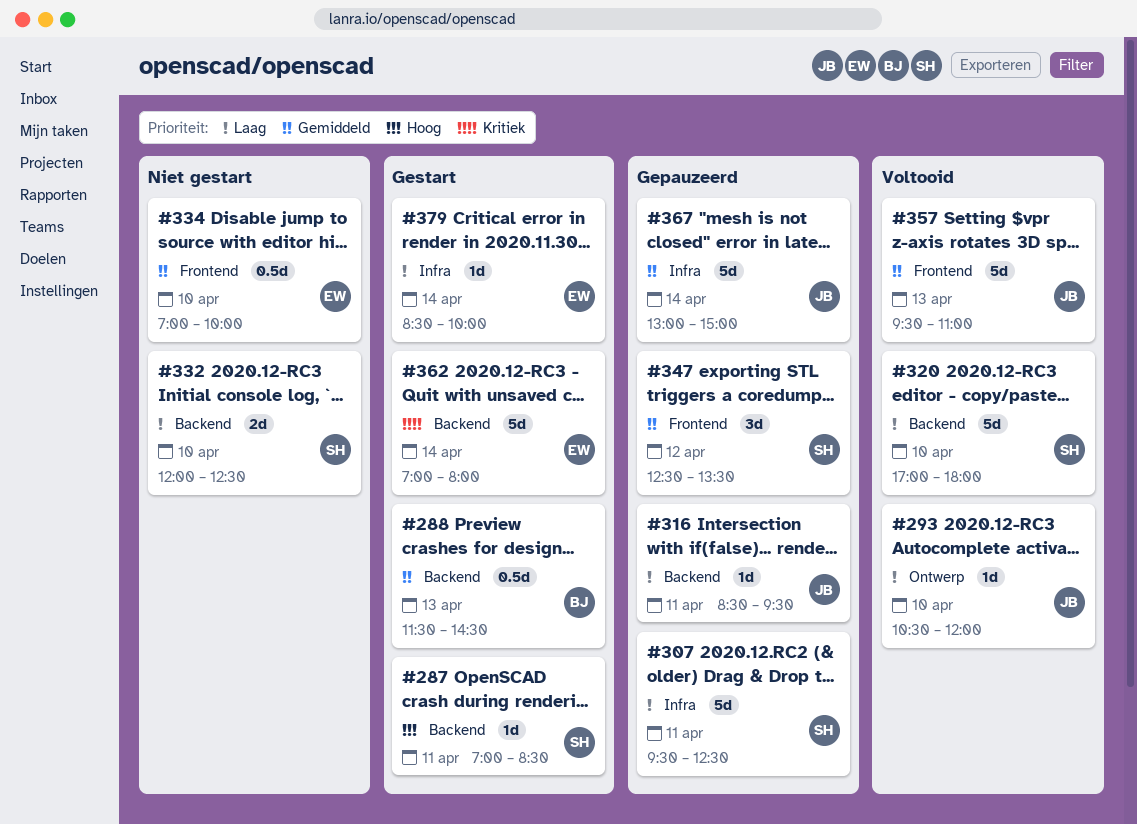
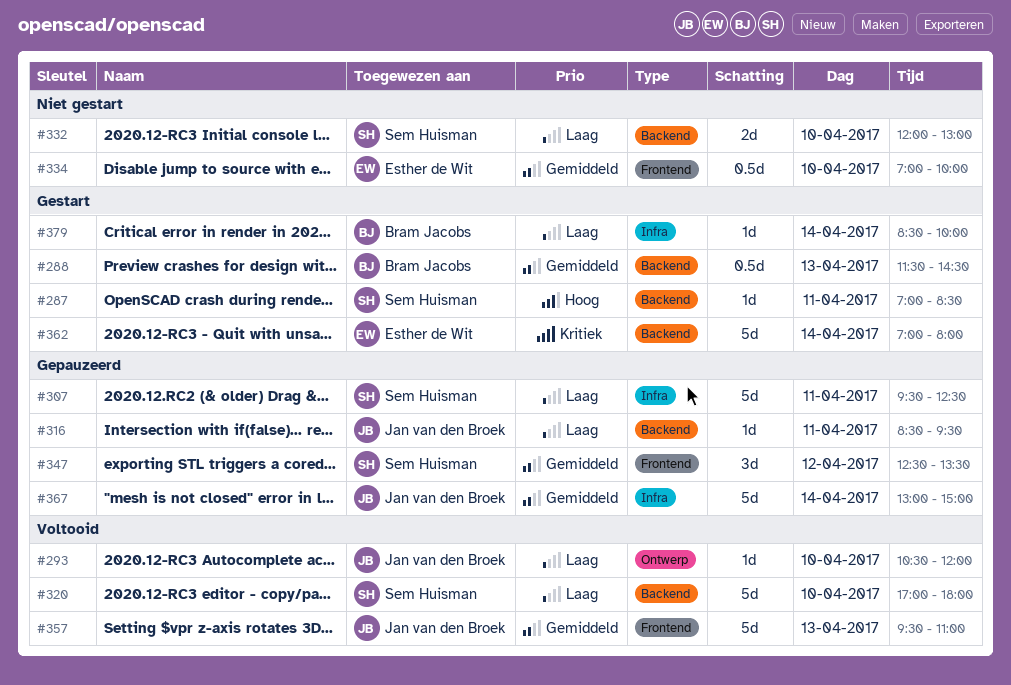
#332, ends: 12:30 -> 13:00
#379, owner: Esther de Wit -> Bram Jacobs

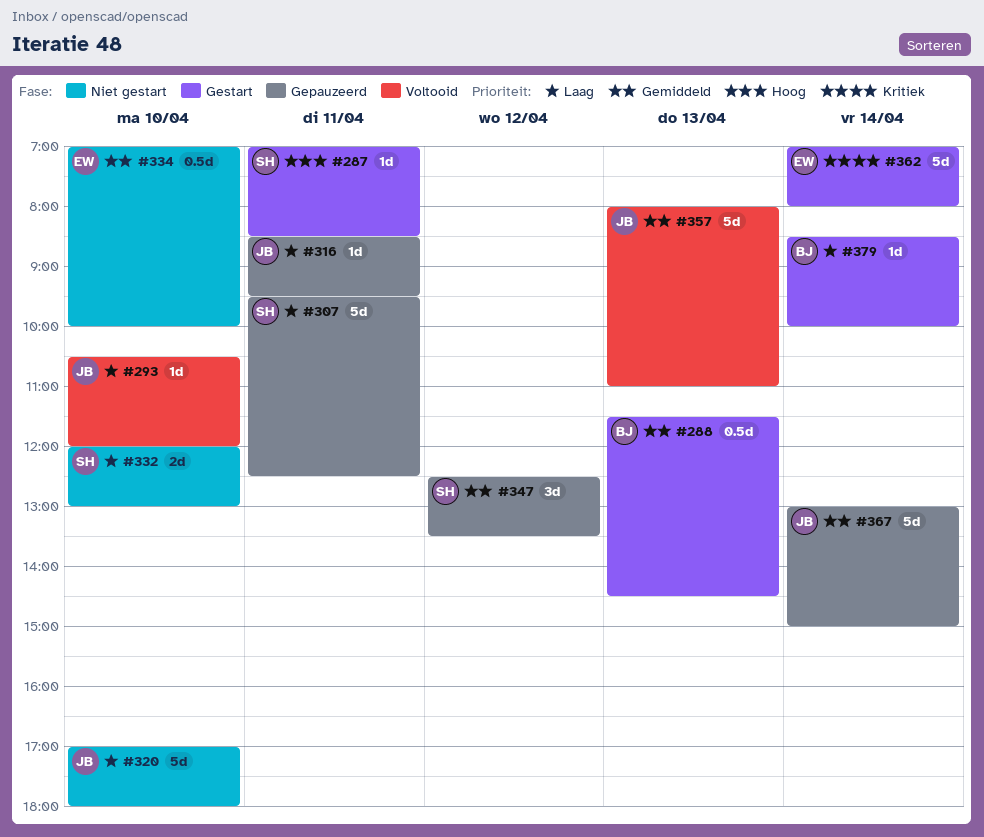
#320, status: Voltooid -> Niet gestart
#320, owner: Sem Huisman -> Jan van den Broek
#357, begins: 09:30 -> 08:00

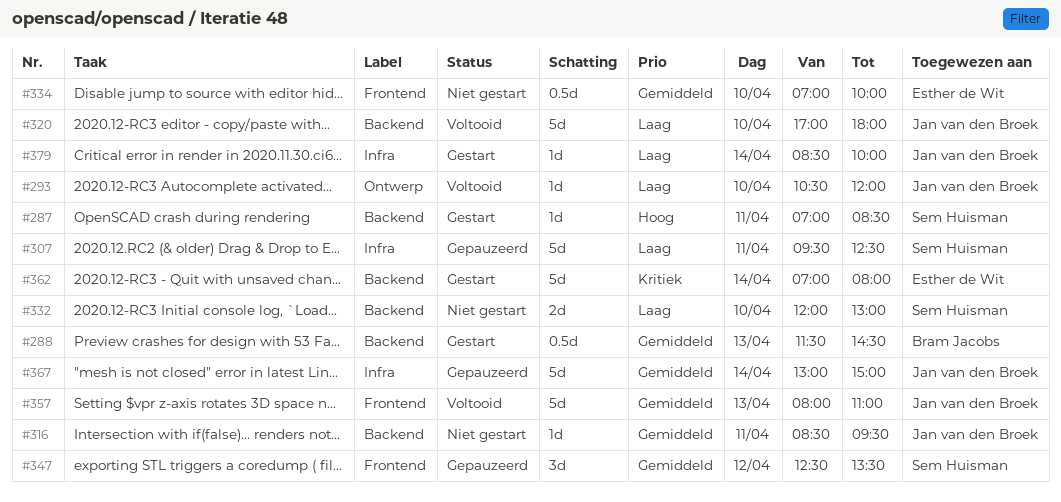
#316, status: Gepauzeerd -> Niet gestart
#316, priority: Laag -> Gemiddeld
#320, status: Niet gestart -> Voltooid
#379, owner: Bram Jacobs -> Jan van den Broek

